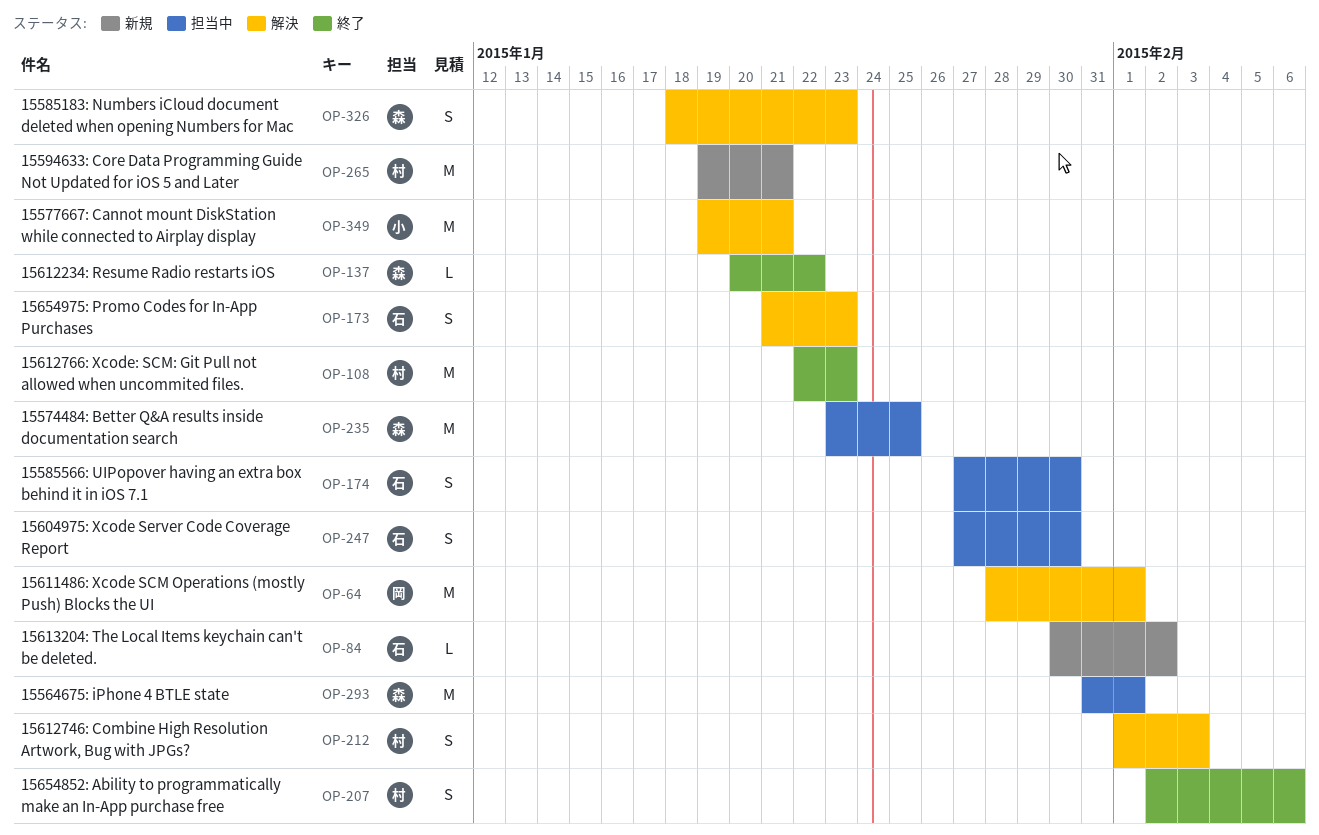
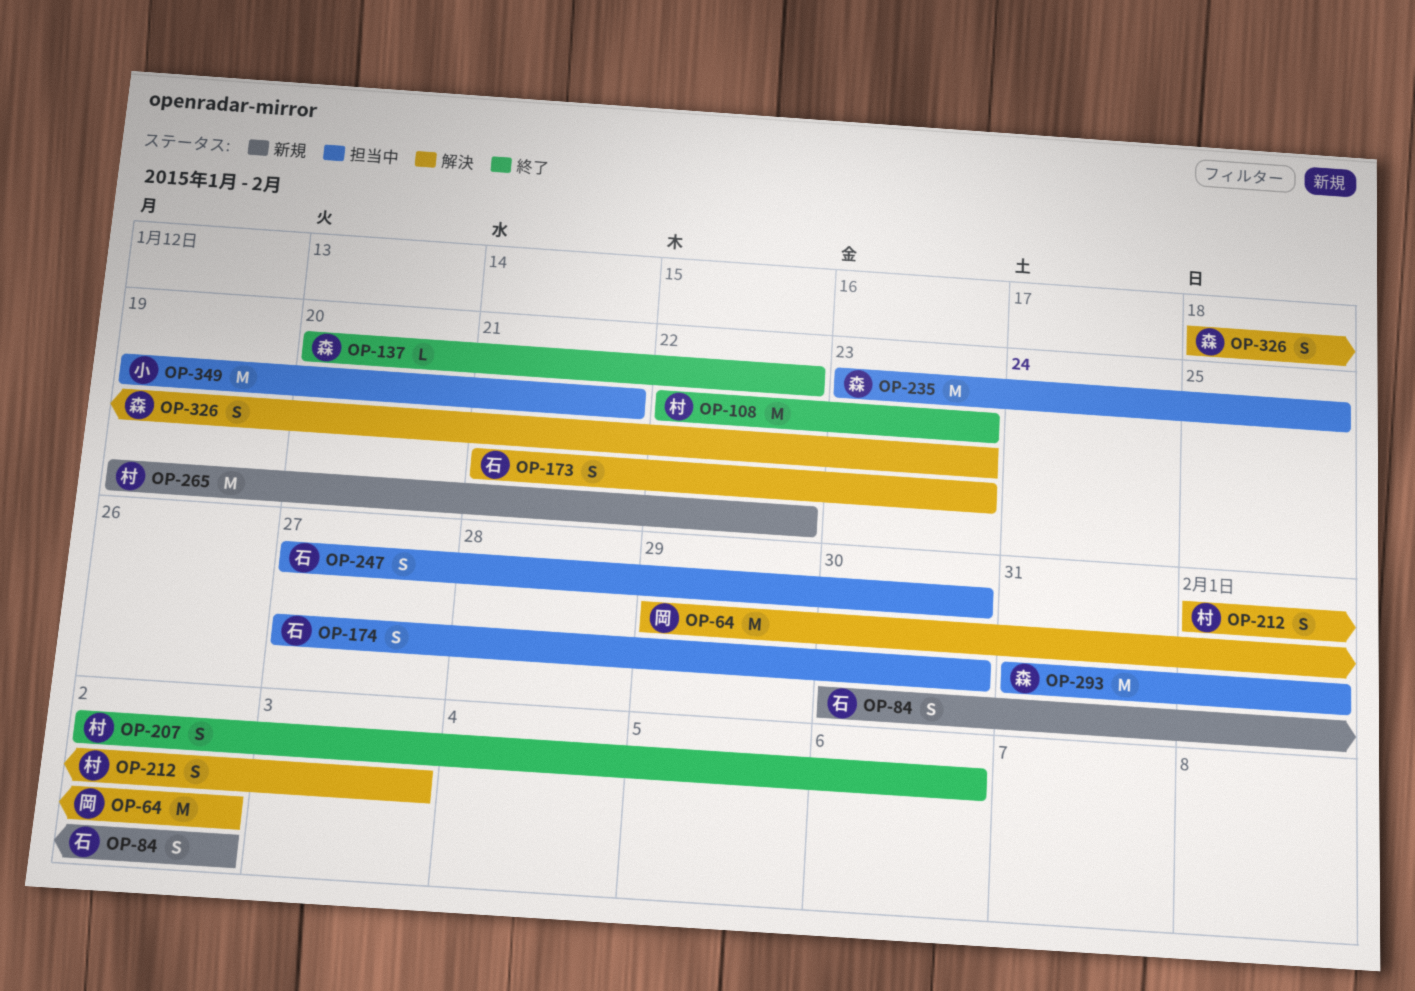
OP-64, start: Jan 28 -> Jan 29
OP-64, due: Feb 1 -> Feb 2
OP-84, estimate: L -> S
OP-265, due: Jan 21 -> Jan 22
OP-349, status: 解決 -> 担当中

